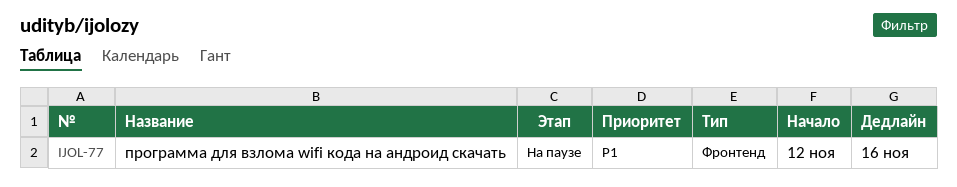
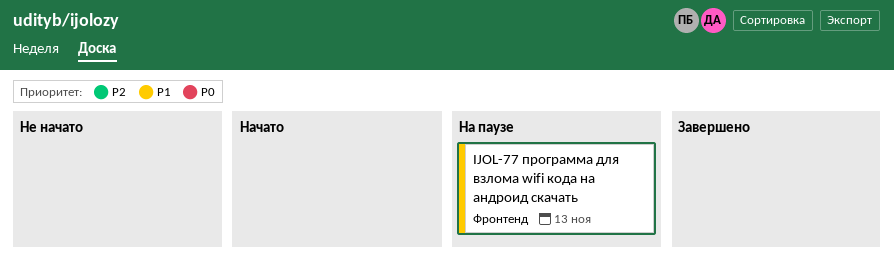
IJOL-77, due: Nov 16 -> Nov 13

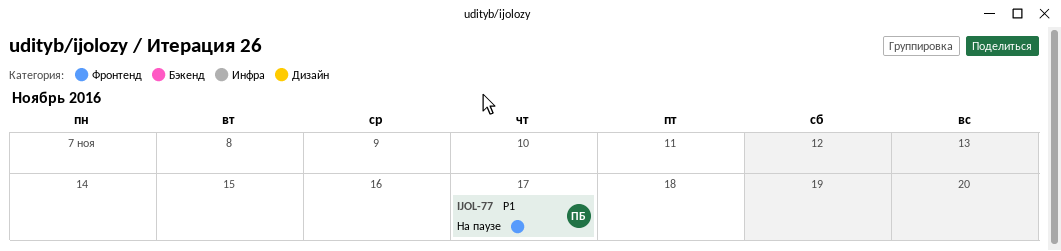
IJOL-77, due: Nov 13 -> Nov 17

